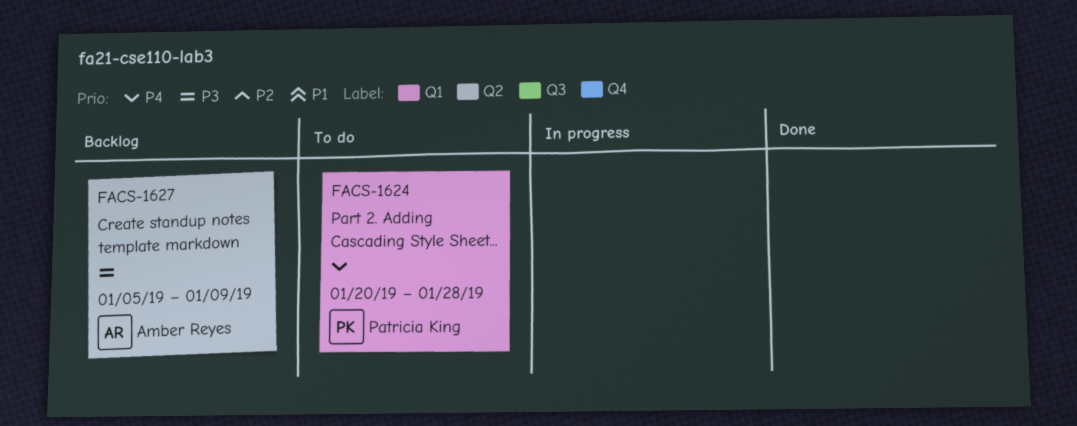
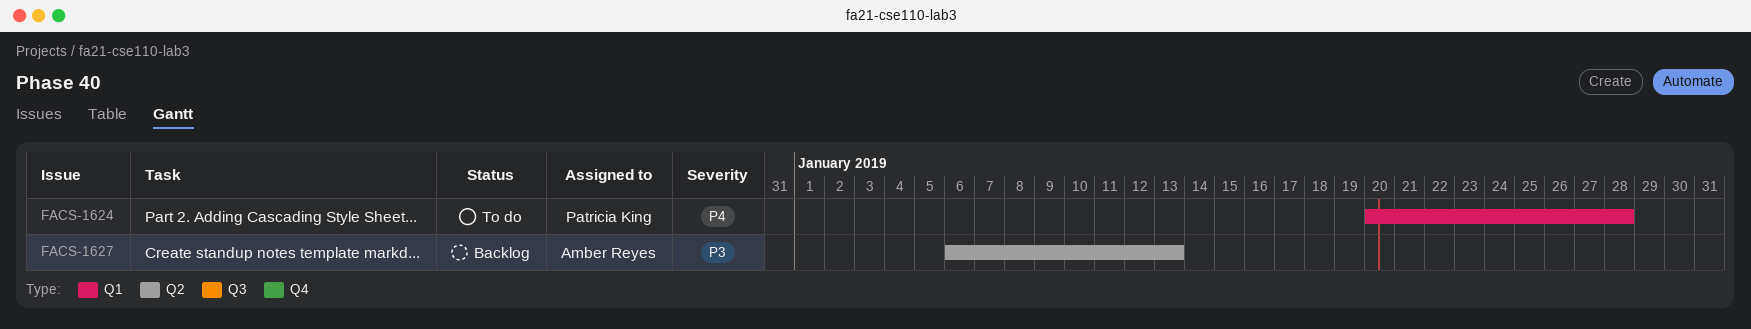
FACS-1627, start: Jan 5 -> Jan 6
FACS-1627, due: Jan 9 -> Jan 13

